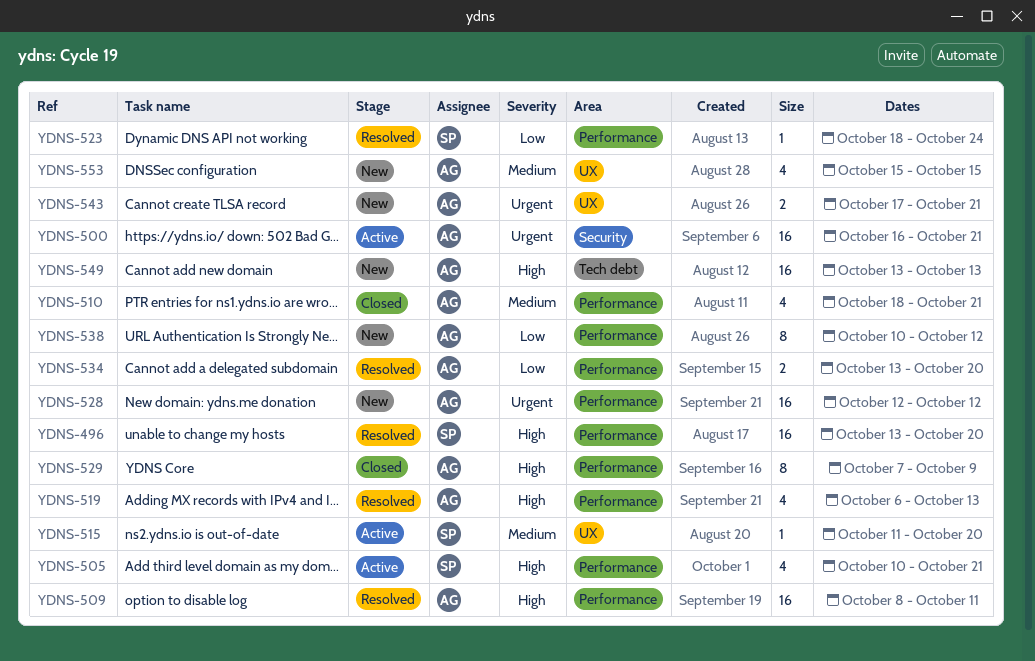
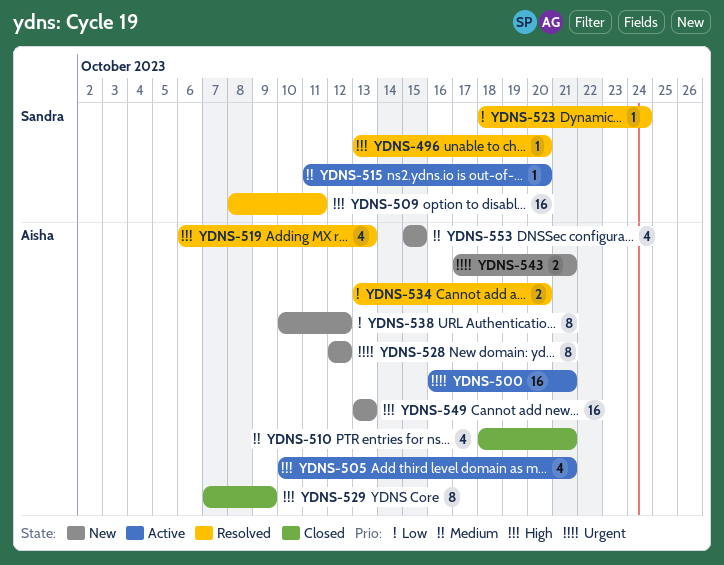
YDNS-496, estimate: 16 -> 1
YDNS-505, owner: Sandra -> Aisha
YDNS-509, owner: Aisha -> Sandra
YDNS-528, estimate: 16 -> 8

